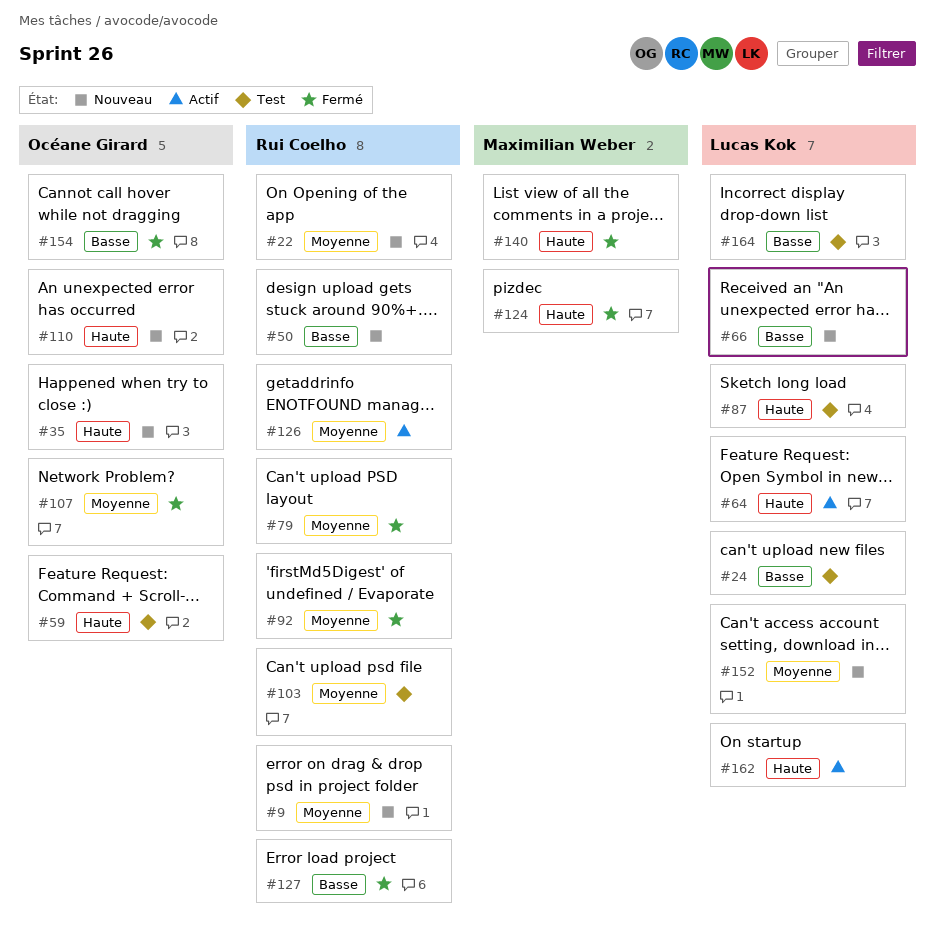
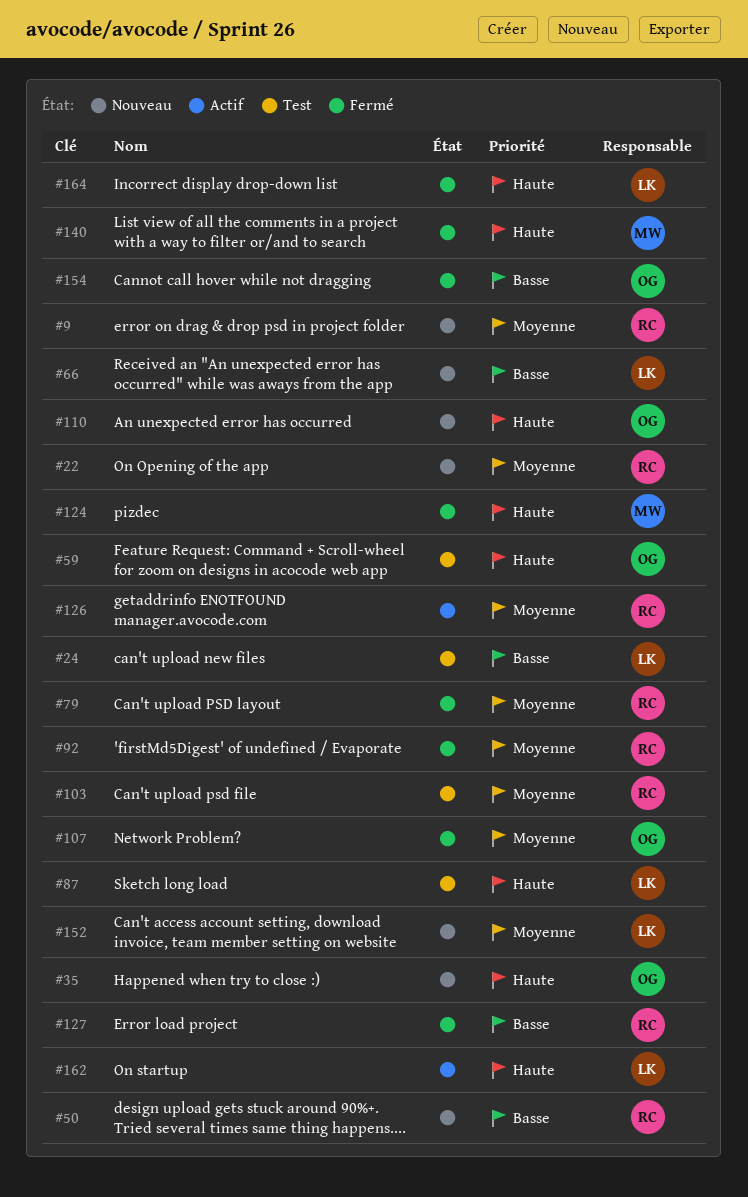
#64: present -> none
#164, status: Test -> Fermé
#164, priority: Basse -> Haute

